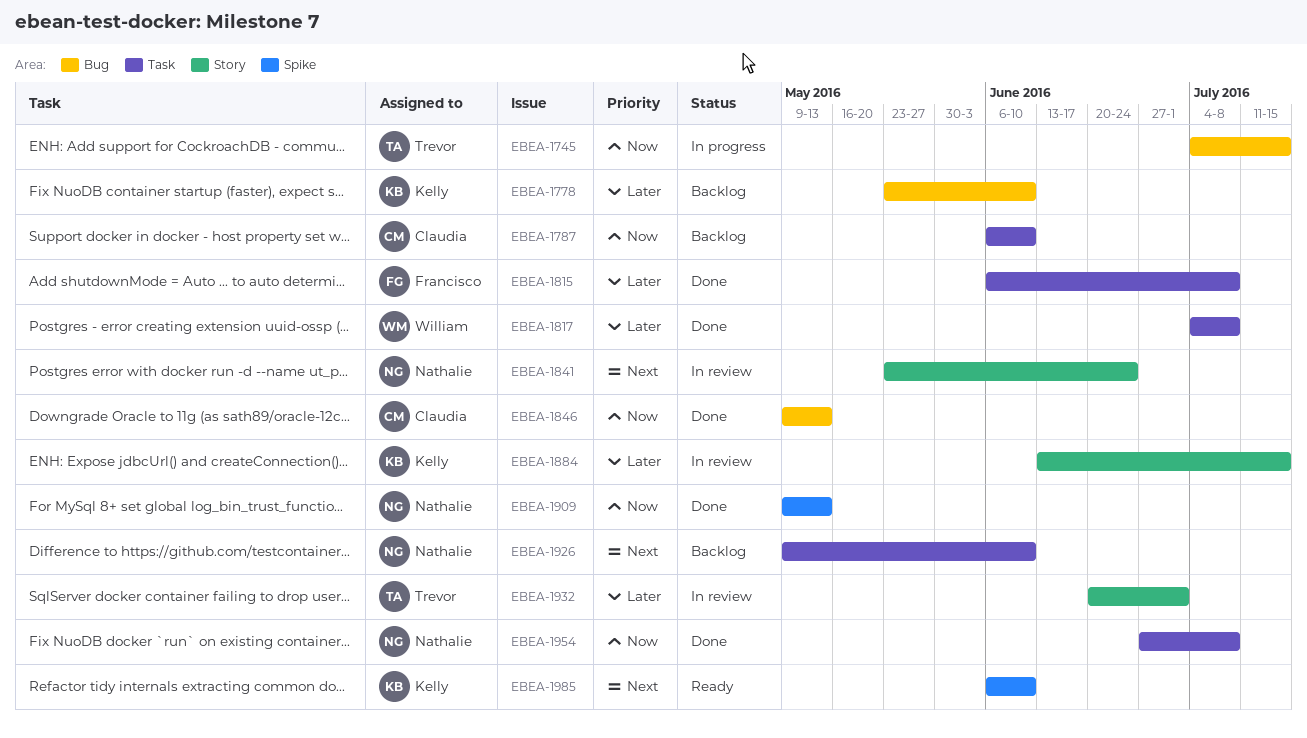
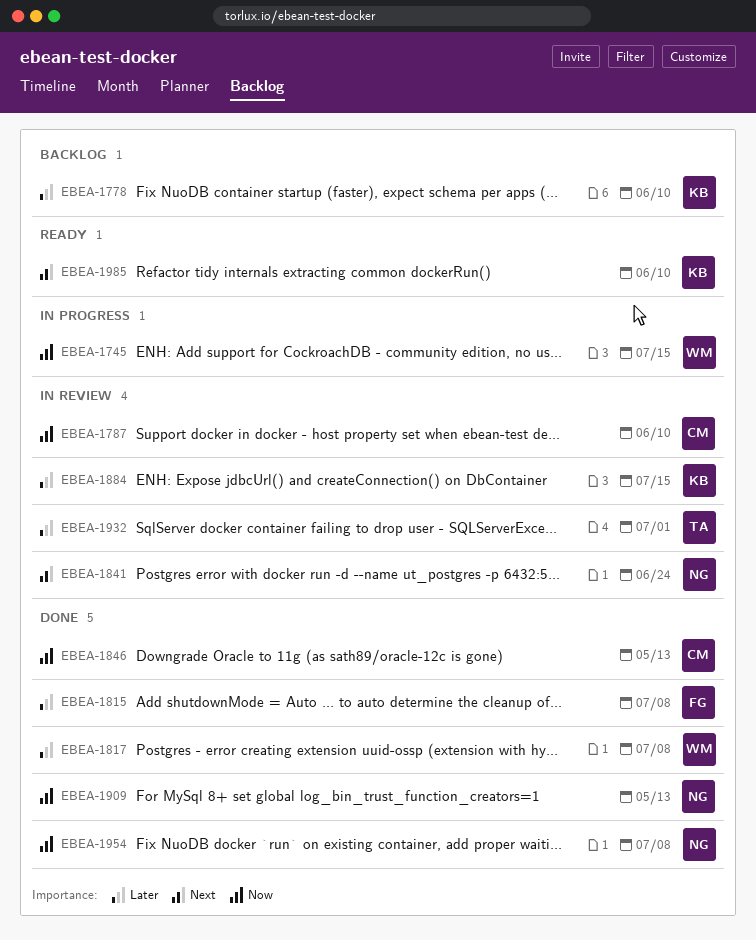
EBEA-1745, owner: Trevor -> William
EBEA-1787, status: Backlog -> In review
EBEA-1926: present -> none

